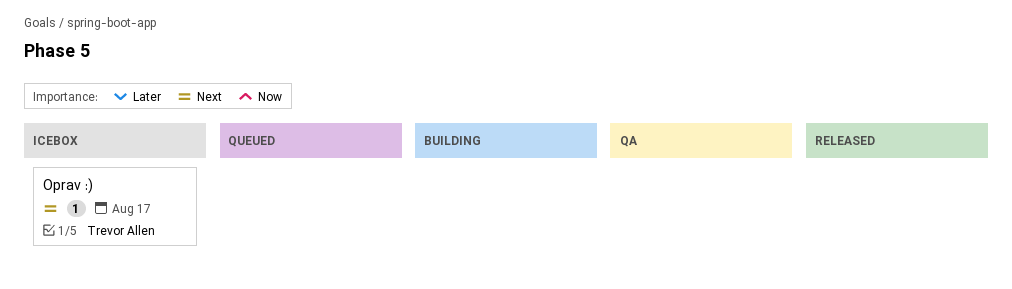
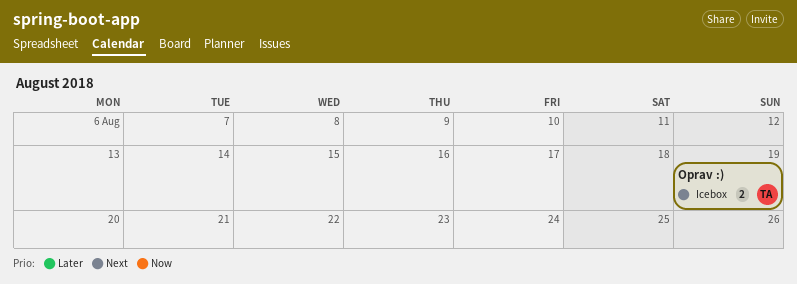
Oprav :), estimate: 1 -> 2
Oprav :), due: Aug 17 -> Aug 19

